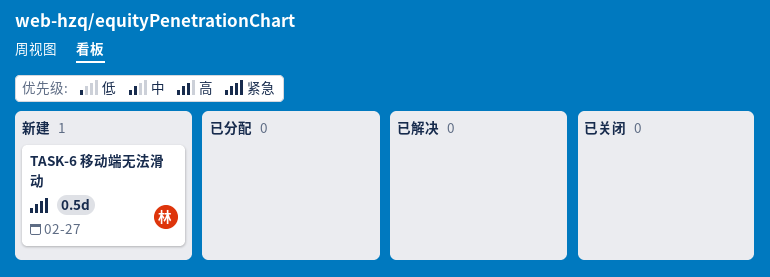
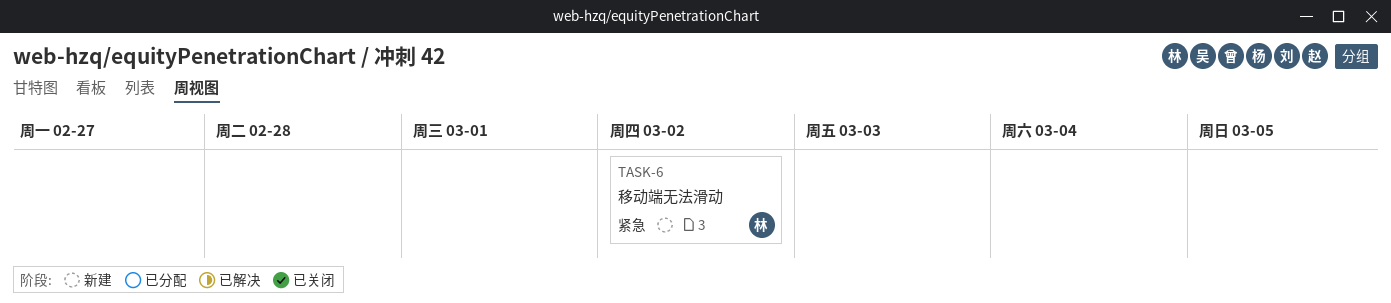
TASK-6, due: Feb 27 -> Mar 2

